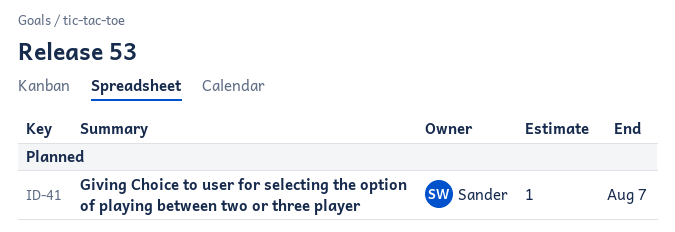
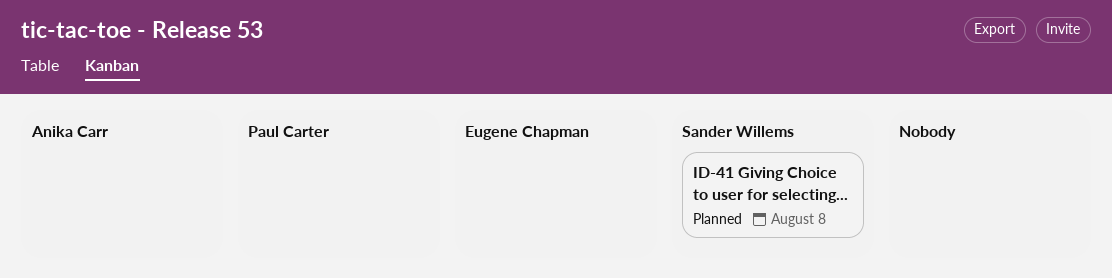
ID-41, due: Aug 7 -> Aug 8

